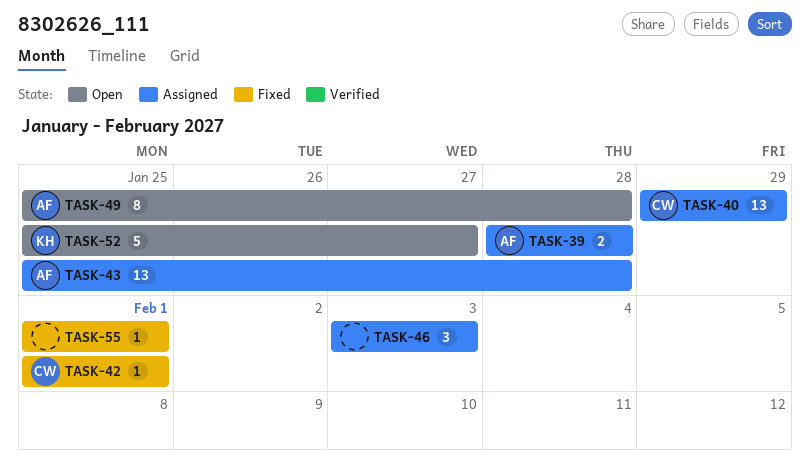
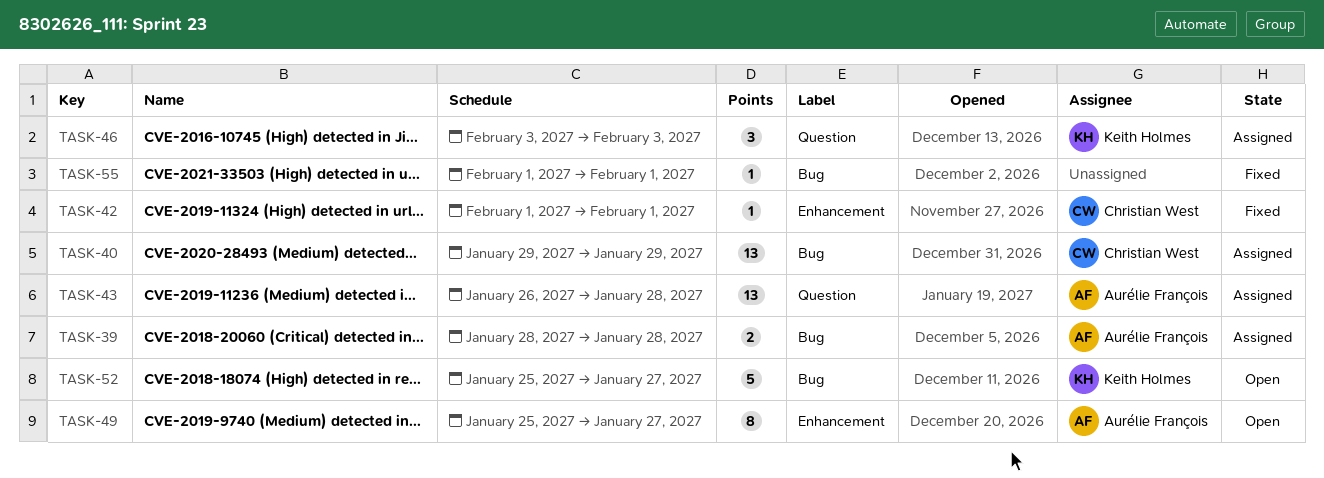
TASK-43, start: Jan 25 -> Jan 26
TASK-46, owner: none -> Keith Holmes
TASK-49, due: Jan 28 -> Jan 27

